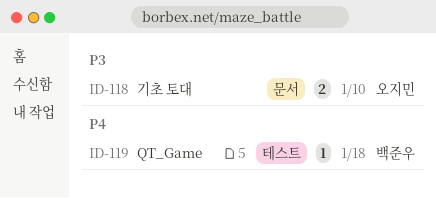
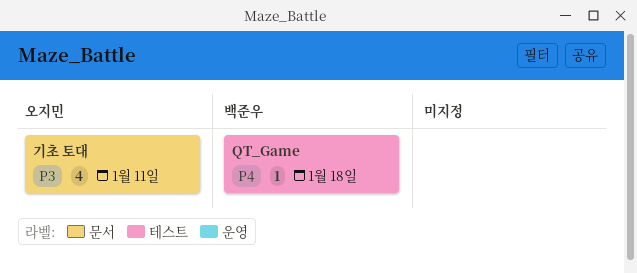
기초 토대, estimate: 2 -> 4
기초 토대, due: Jan 10 -> Jan 11

